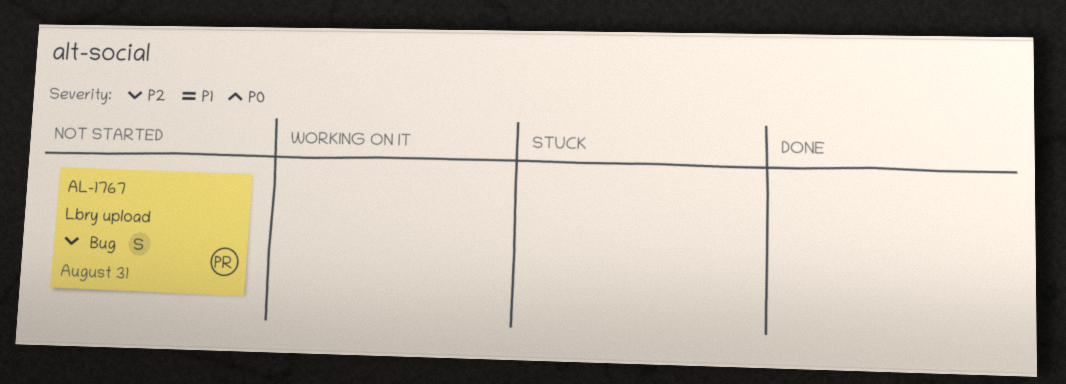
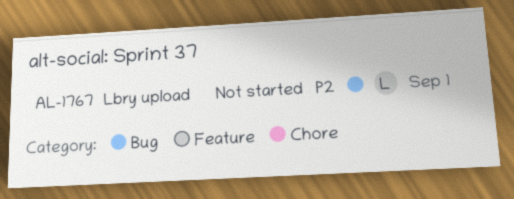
AL-1767, estimate: S -> L
AL-1767, due: Aug 31 -> Sep 1

